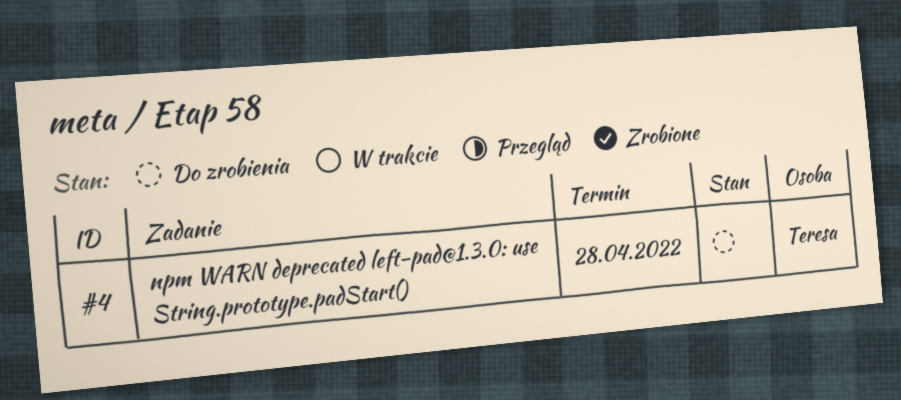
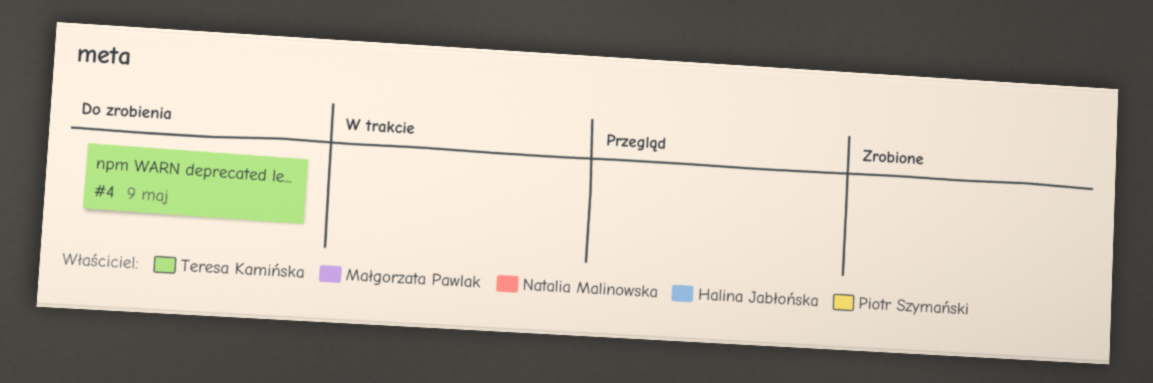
#4, due: Apr 28 -> May 9

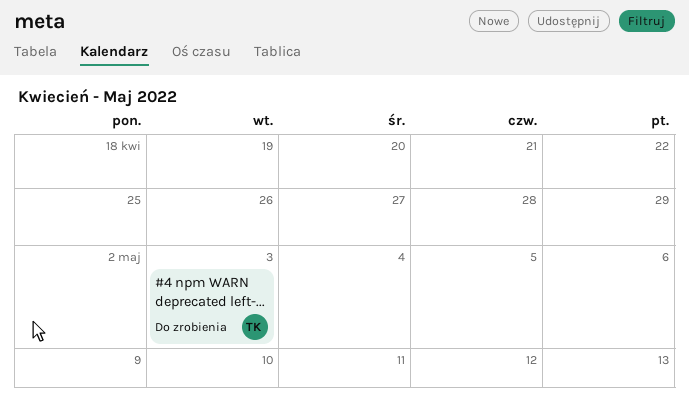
#4, due: May 9 -> May 3

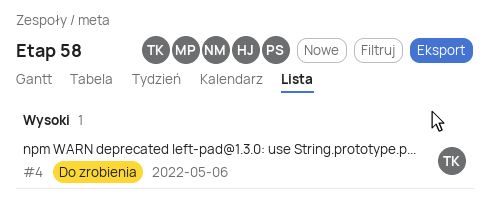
#4, due: May 3 -> May 6

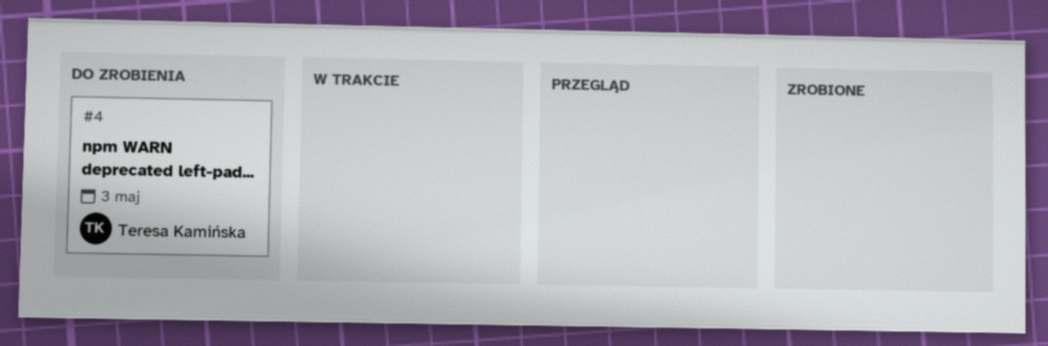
#4, due: May 6 -> May 3

